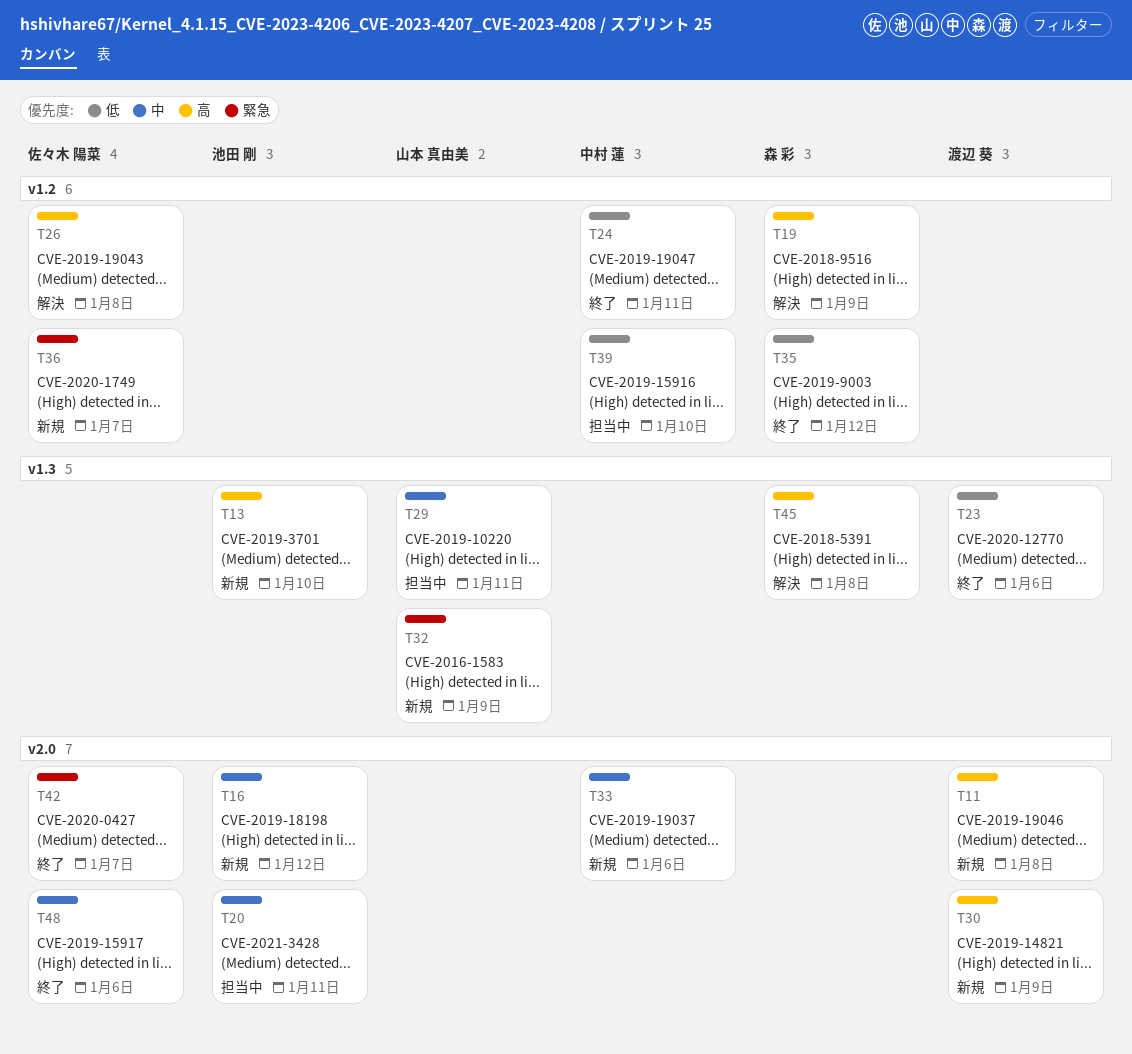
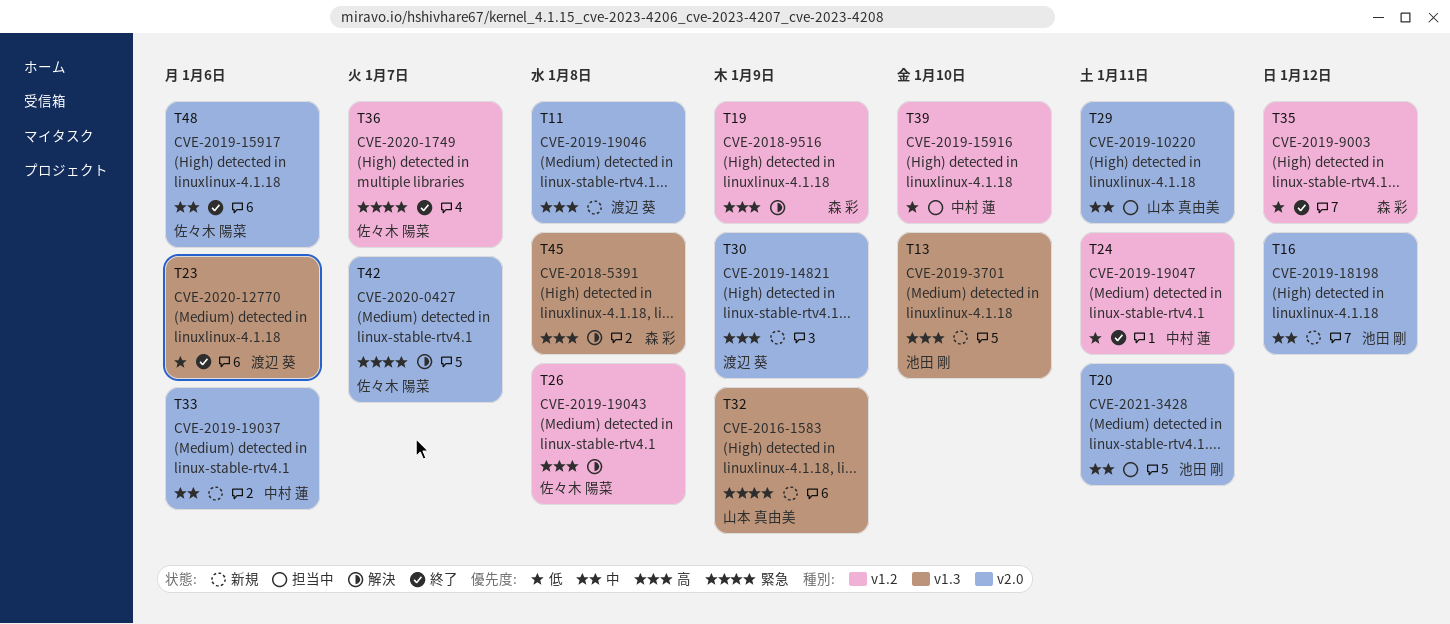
T29, label: v1.3 -> v2.0
T36, status: 新規 -> 終了
T42, status: 終了 -> 解決

